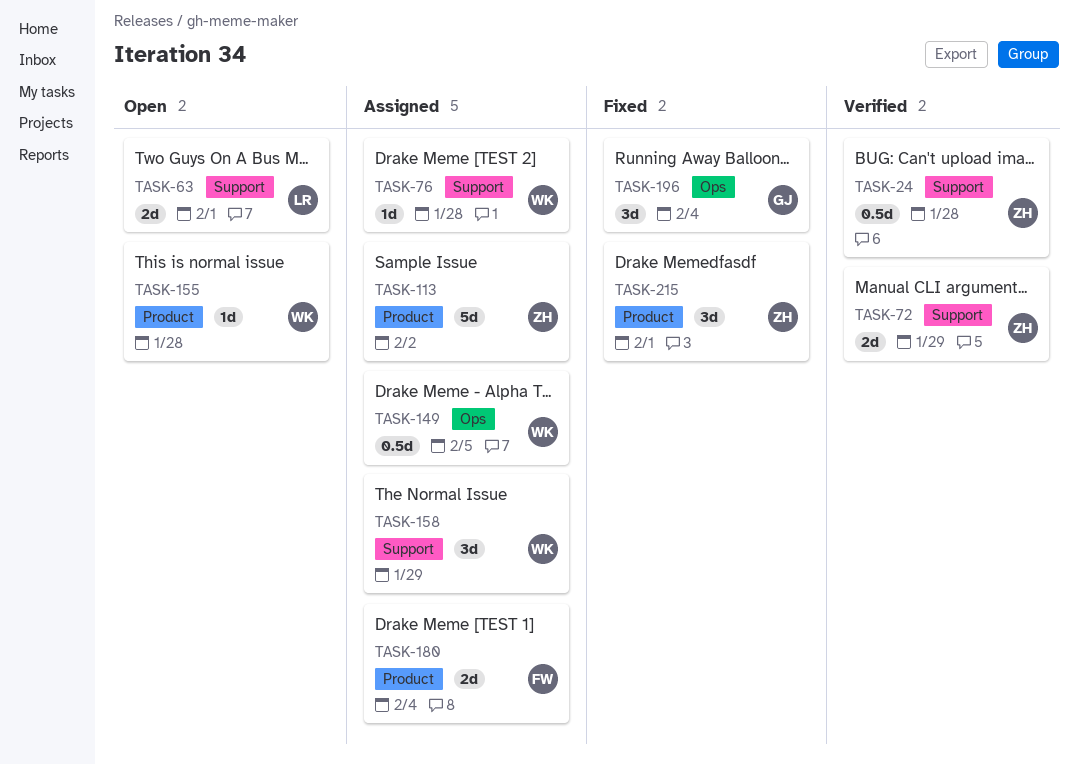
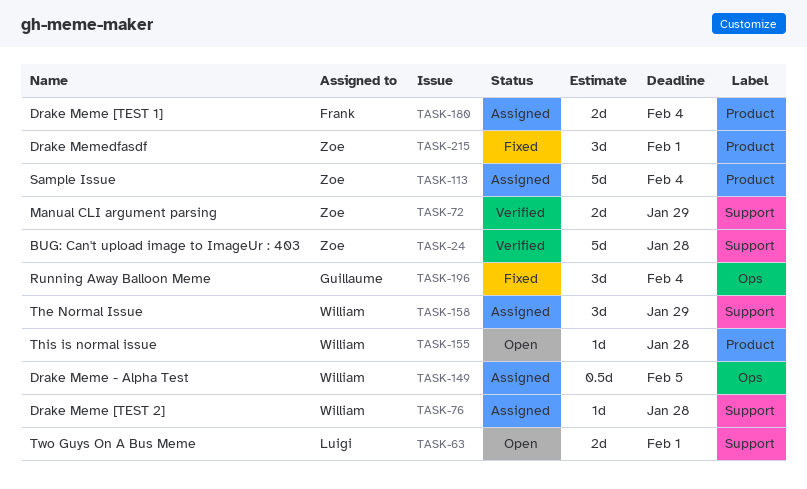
TASK-24, estimate: 0.5d -> 5d
TASK-113, due: Feb 2 -> Feb 4

